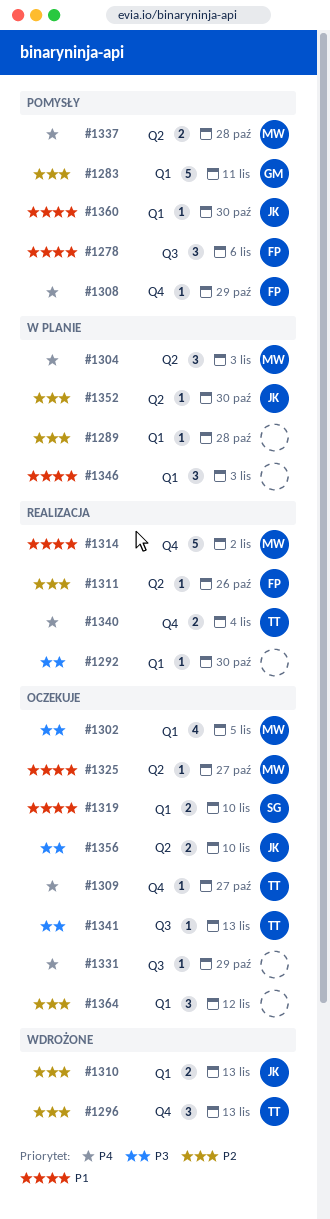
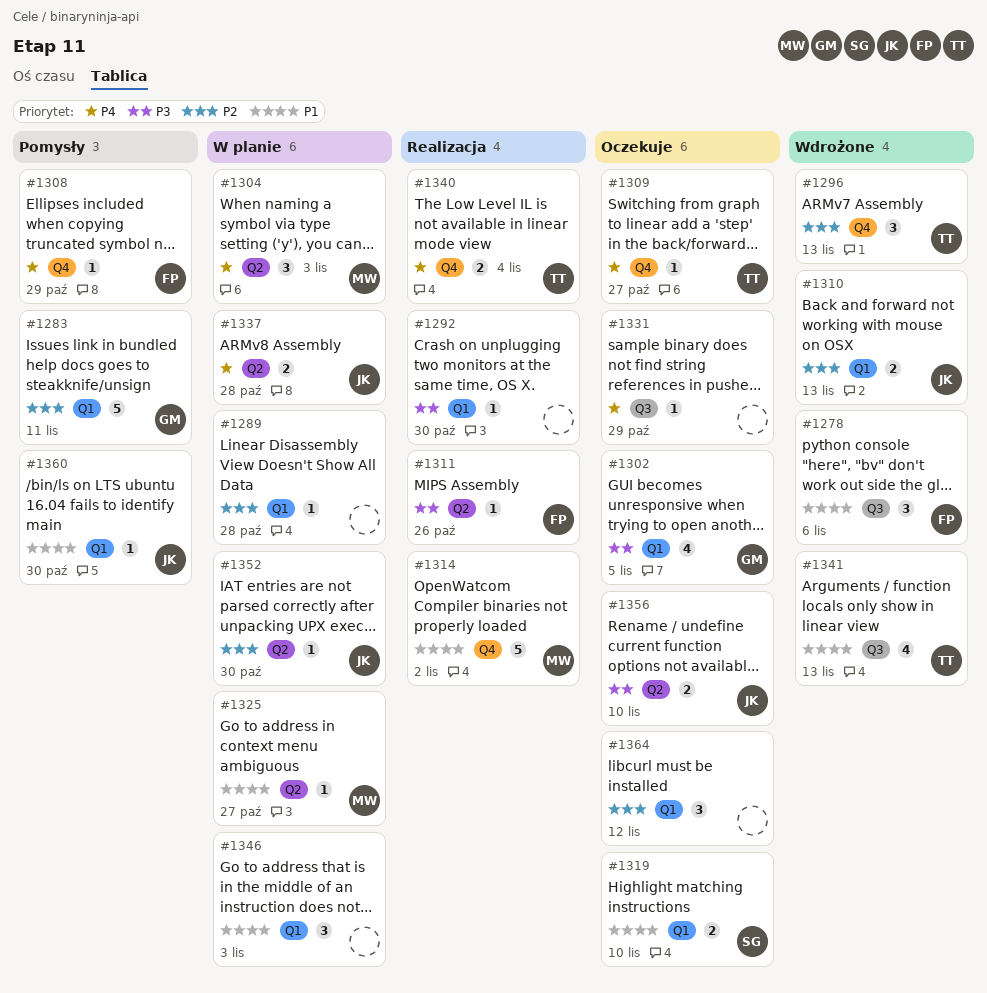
#1278, status: Pomysły -> Wdrożone
#1302, owner: MW -> GM
#1311, priority: P2 -> P3
#1325, status: Oczekuje -> W planie
#1337, status: Pomysły -> W planie
#1337, owner: MW -> JK
#1341, status: Oczekuje -> Wdrożone
#1341, priority: P3 -> P1
#1341, estimate: 1 -> 4

